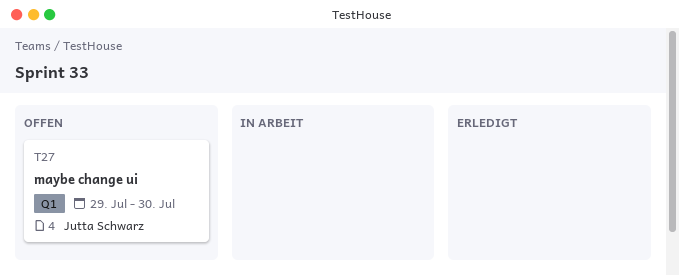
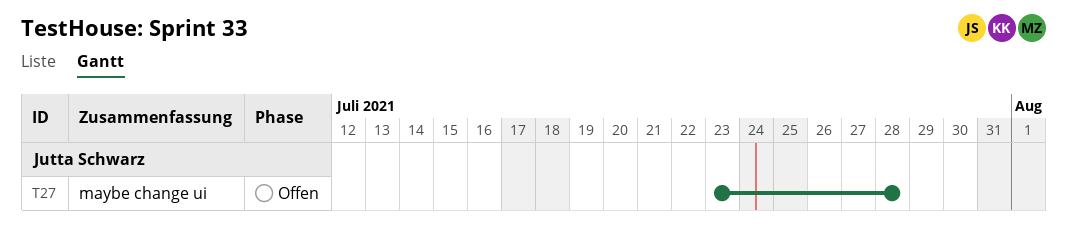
T27, start: Jul 29 -> Jul 23
T27, due: Jul 30 -> Jul 28

